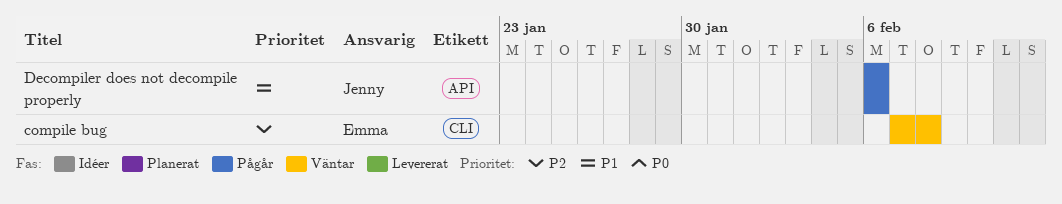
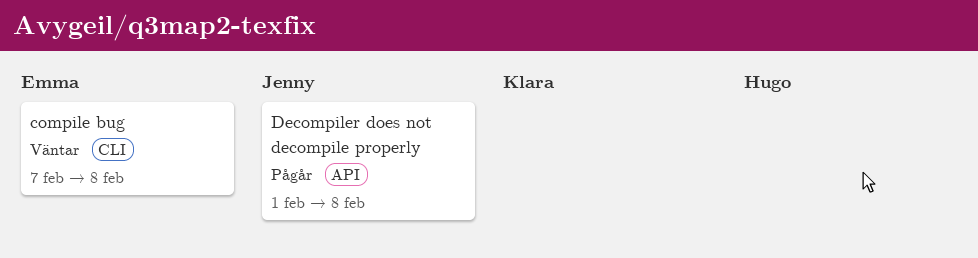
Decompiler does not decompile properly, start: Feb 6 -> Feb 1
Decompiler does not decompile properly, due: Feb 6 -> Feb 8

